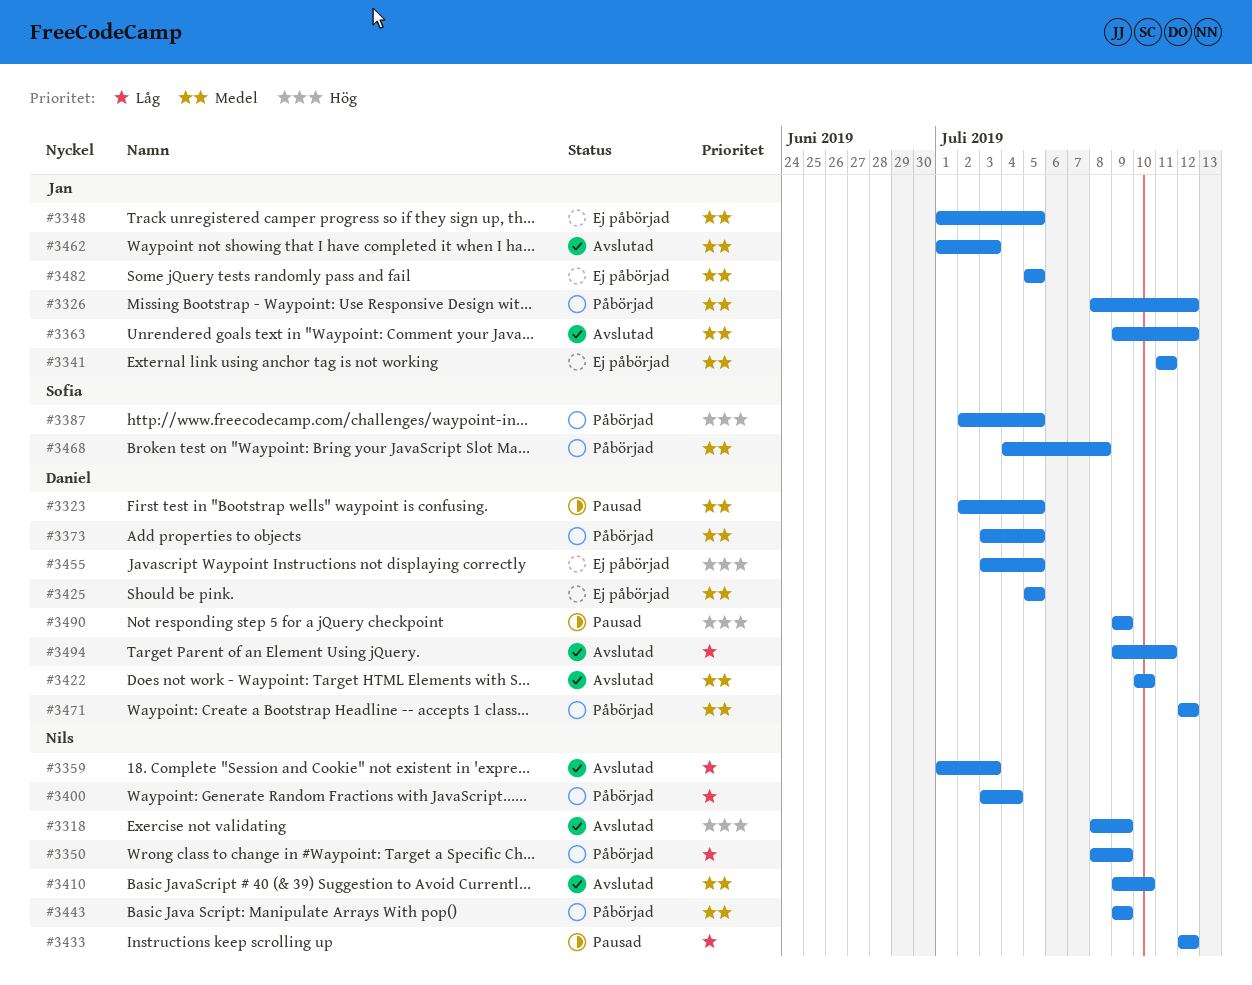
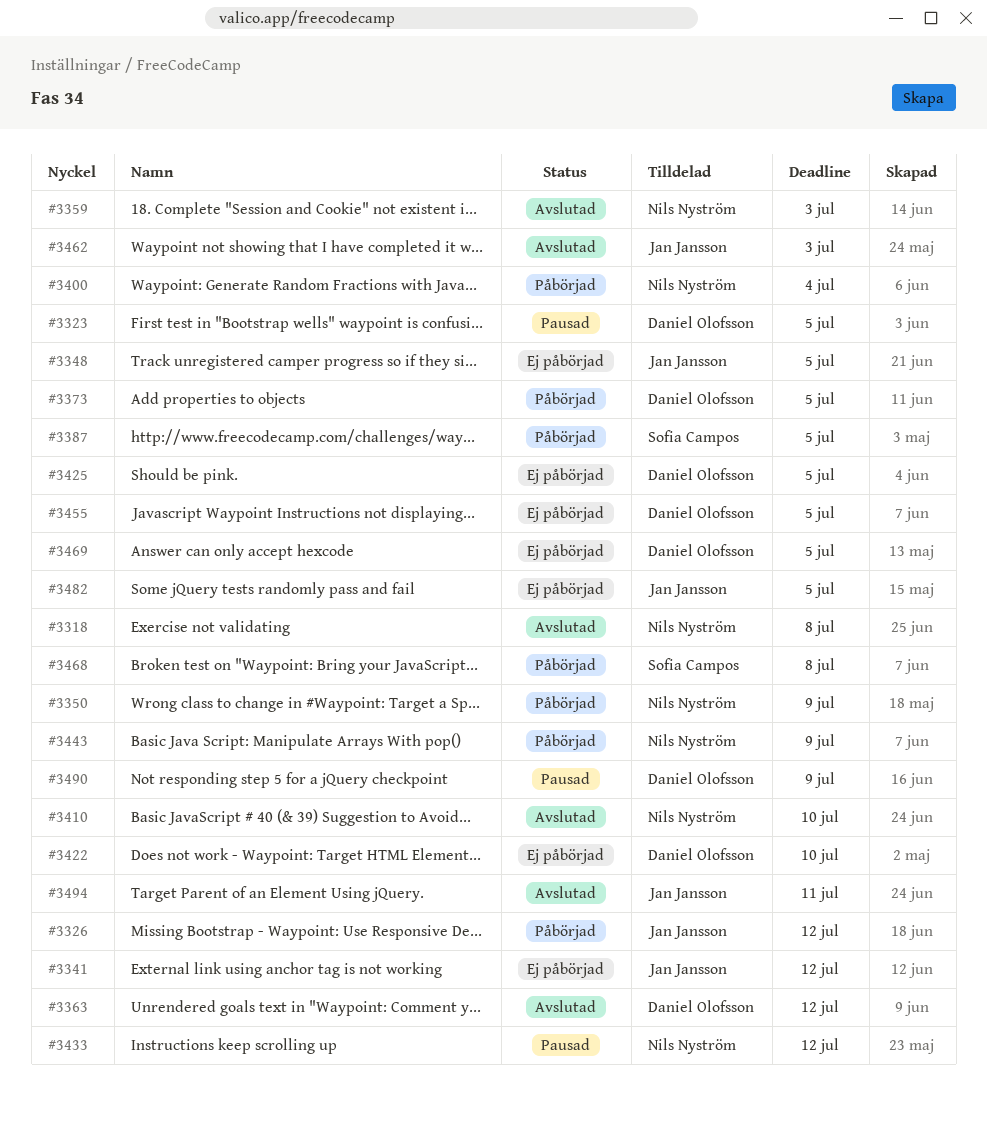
#3318, due: Jul 9 -> Jul 8
#3341, due: Jul 11 -> Jul 12
#3363, owner: Jan Jansson -> Daniel Olofsson
#3422, status: Avslutad -> Ej påbörjad
#3469: none -> present
#3471: present -> none
#3494, owner: Daniel Olofsson -> Jan Jansson

